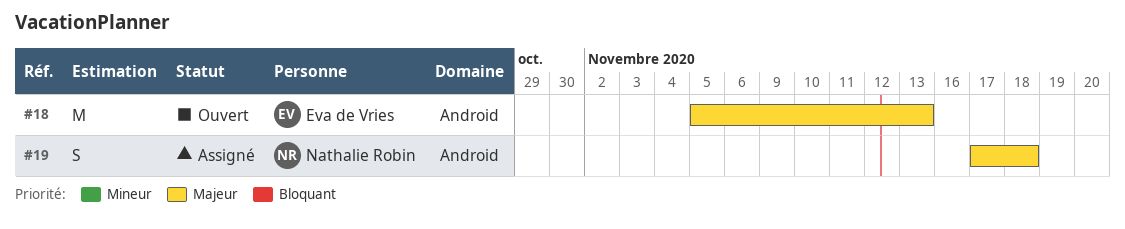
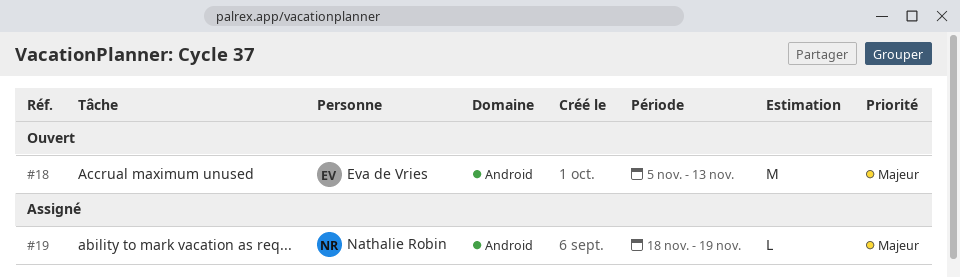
#19, estimate: S -> L
#19, start: Nov 17 -> Nov 18
#19, due: Nov 18 -> Nov 19

